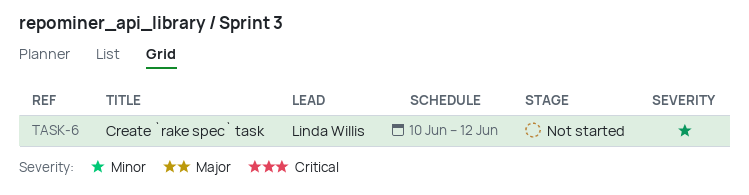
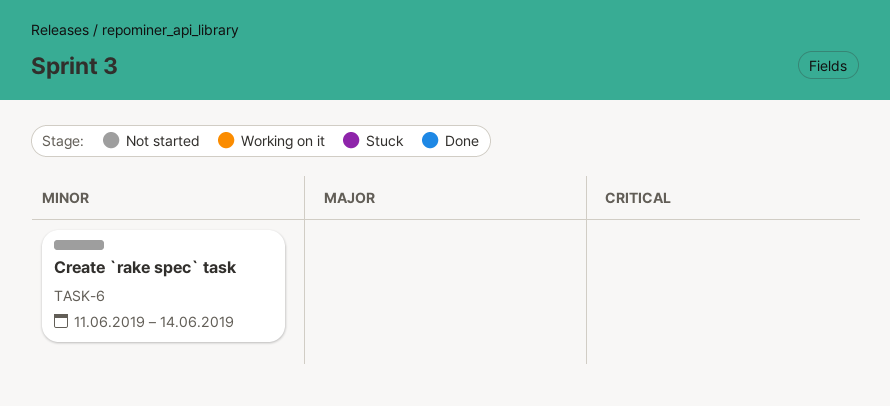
TASK-6, start: Jun 10 -> Jun 11
TASK-6, due: Jun 12 -> Jun 14

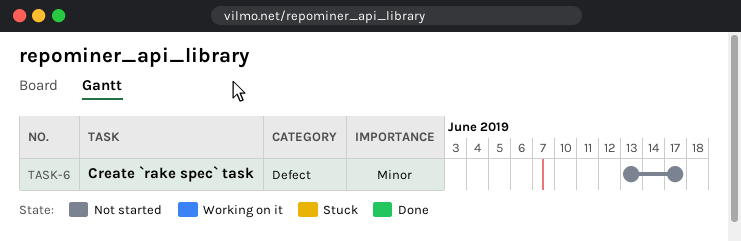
TASK-6, start: Jun 11 -> Jun 13
TASK-6, due: Jun 14 -> Jun 17

